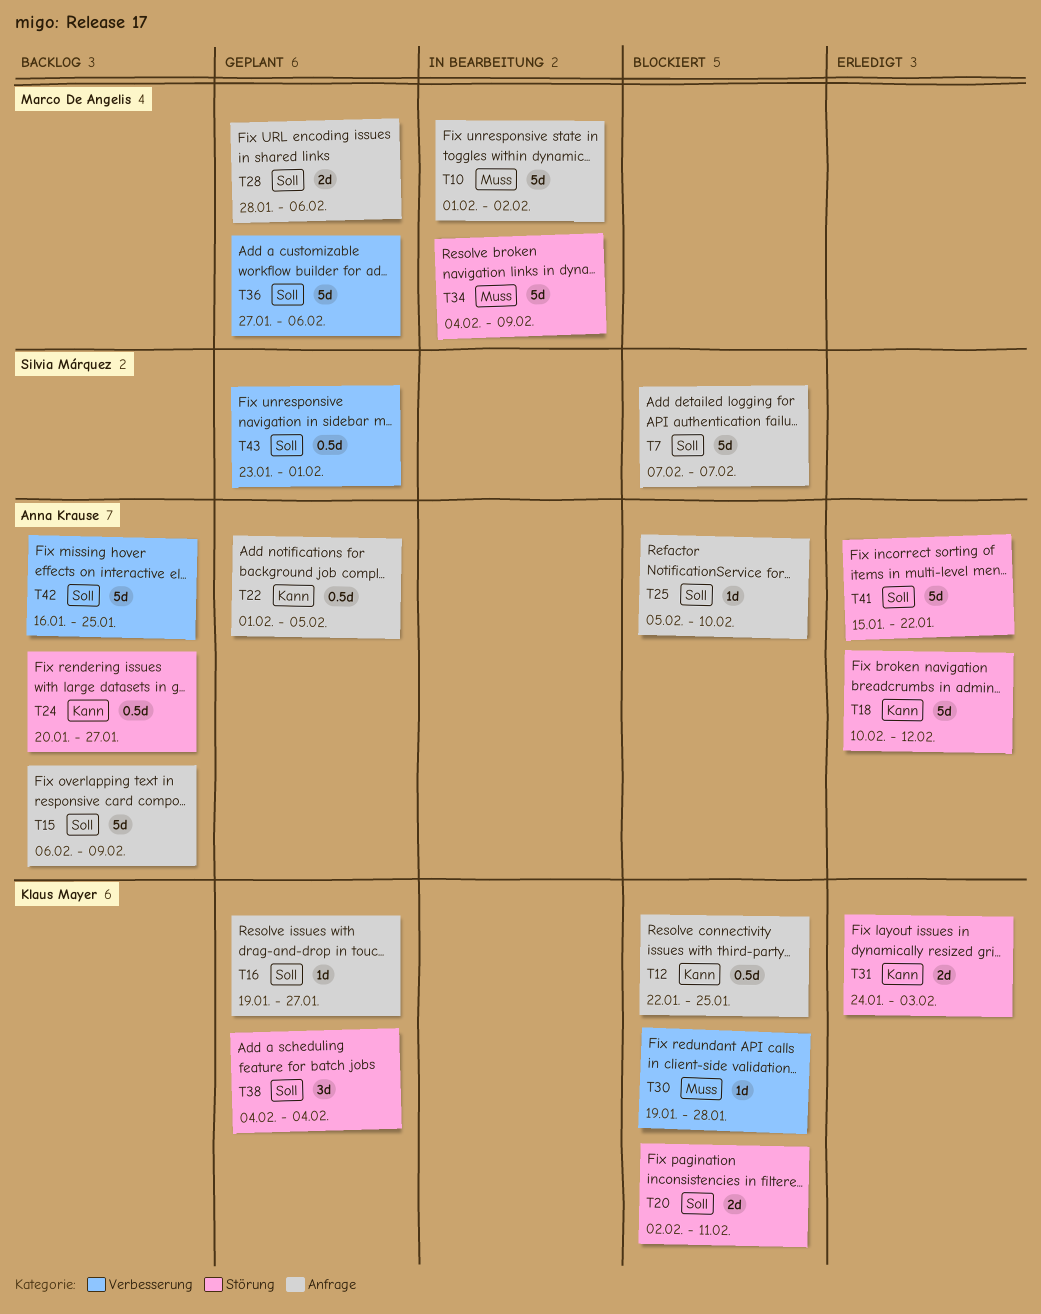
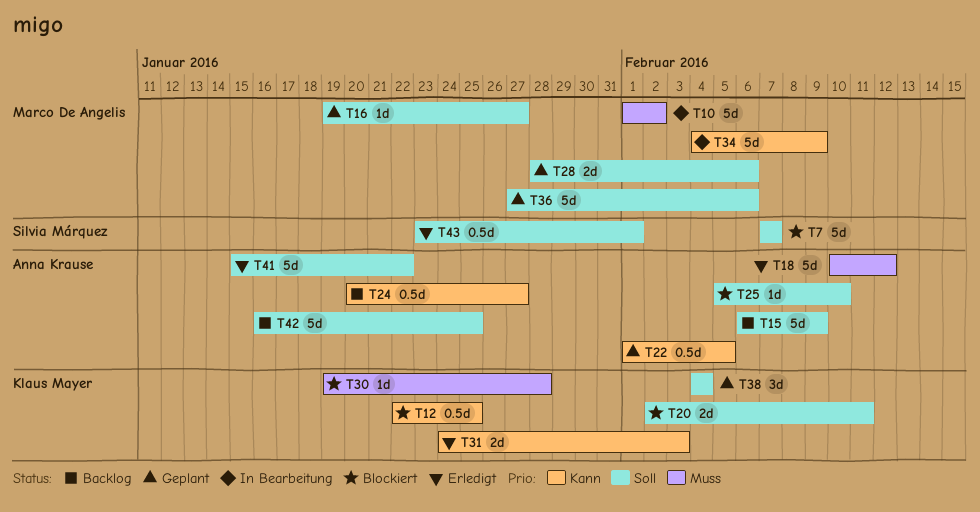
T16, owner: Klaus Mayer -> Marco De Angelis
T18, priority: Kann -> Muss
T34, priority: Muss -> Kann
T43, status: Geplant -> Erledigt

